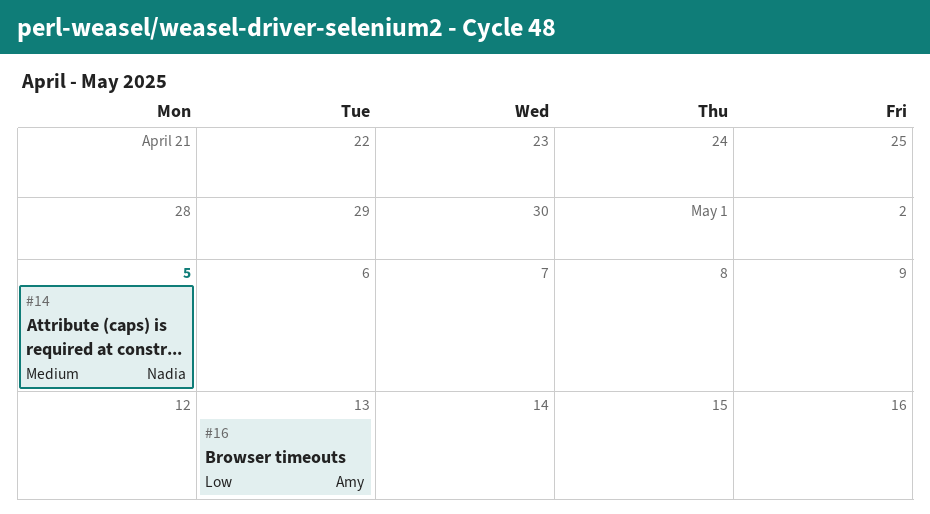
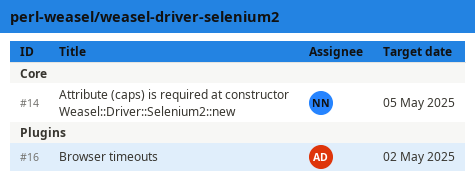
#16, due: May 13 -> May 2

